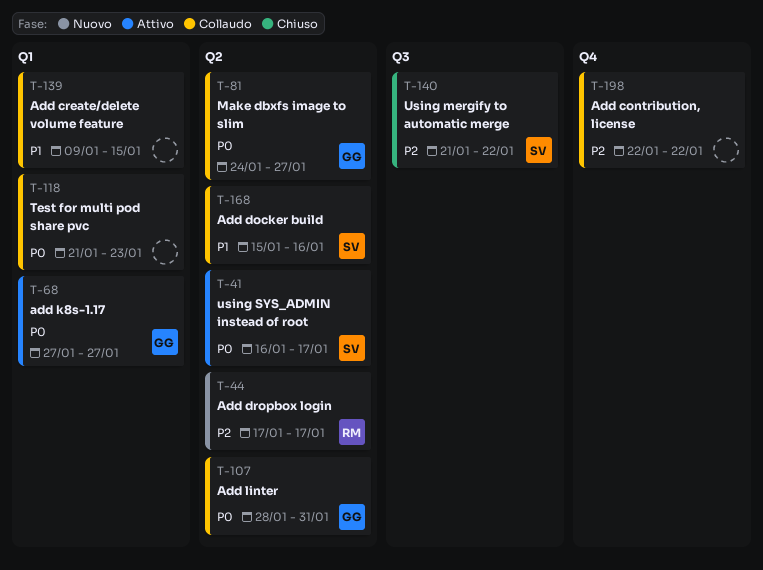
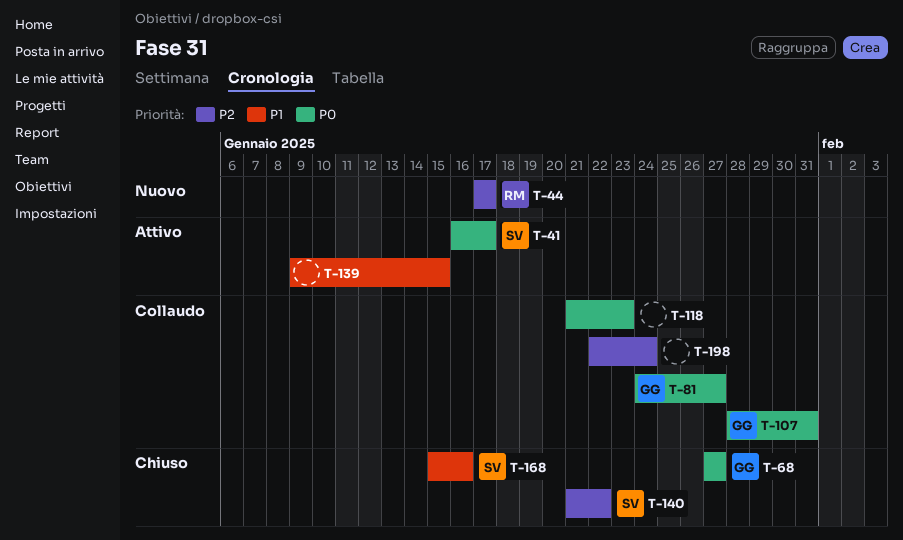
T-68, status: Attivo -> Chiuso
T-139, status: Collaudo -> Attivo
T-168, status: Collaudo -> Chiuso
T-198, due: Jan 22 -> Jan 24

